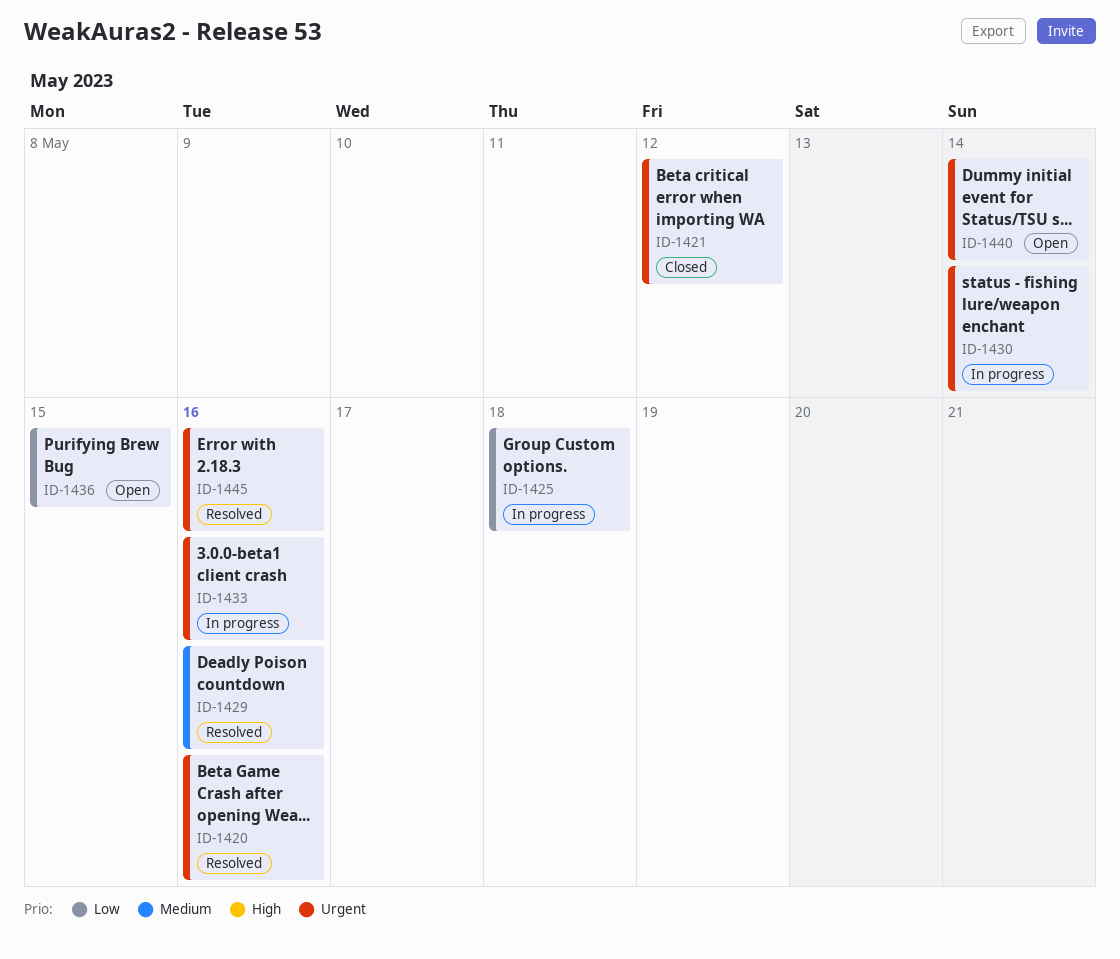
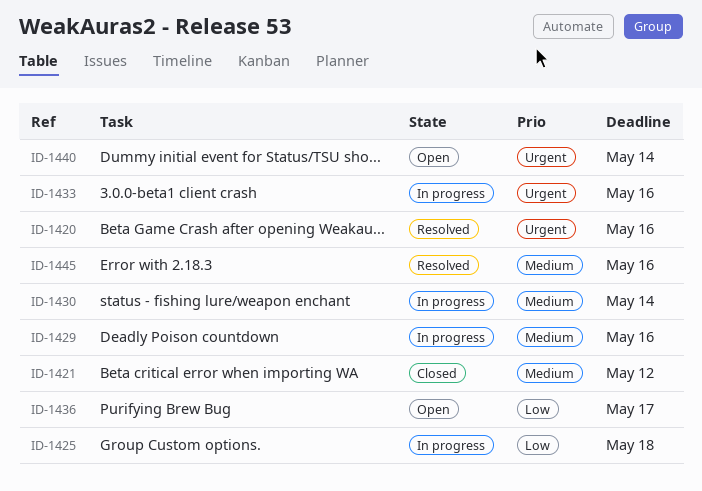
ID-1421, priority: Urgent -> Medium
ID-1429, status: Resolved -> In progress
ID-1430, priority: Urgent -> Medium
ID-1436, due: May 15 -> May 17
ID-1445, priority: Urgent -> Medium

